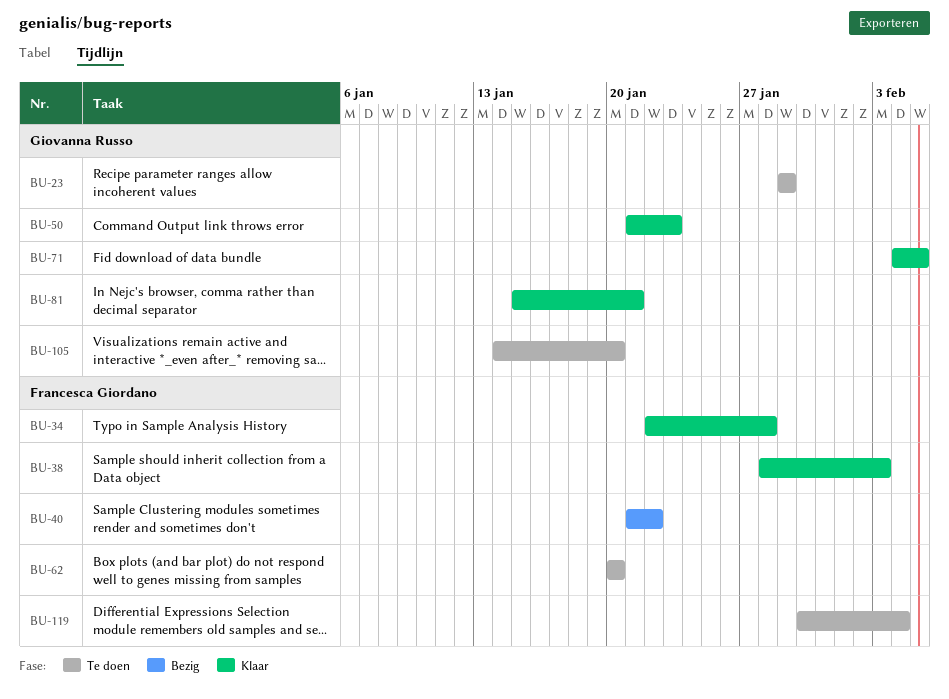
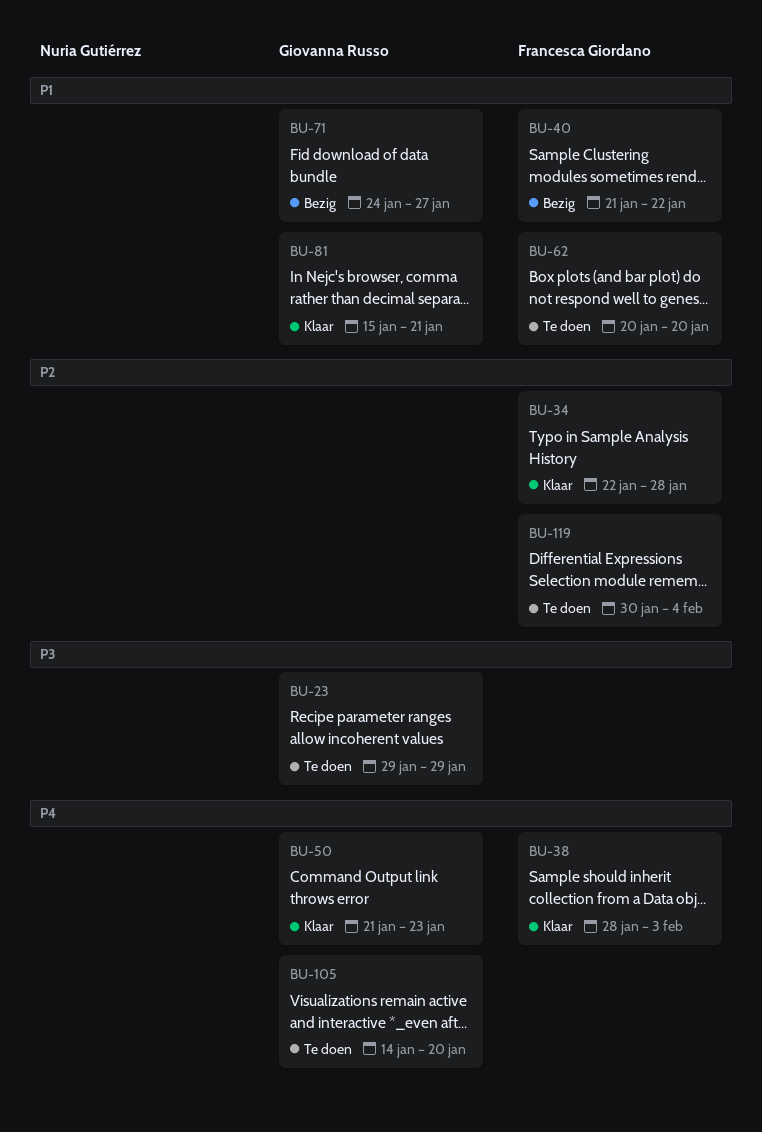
BU-71, status: Klaar -> Bezig
BU-71, start: Feb 4 -> Jan 24
BU-71, due: Feb 5 -> Jan 27

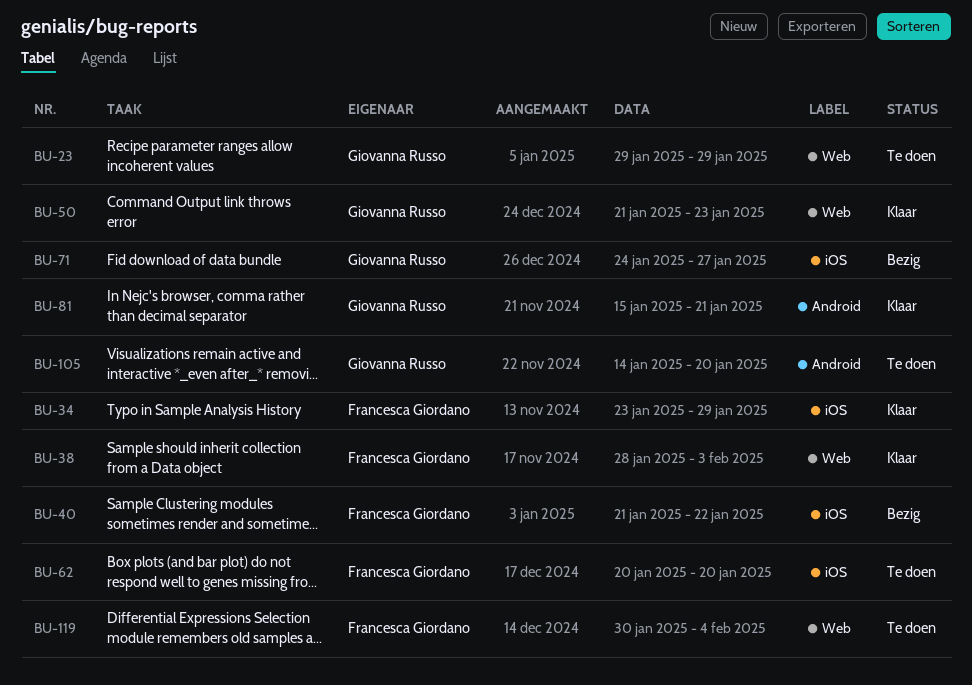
BU-34, start: Jan 22 -> Jan 23
BU-34, due: Jan 28 -> Jan 29

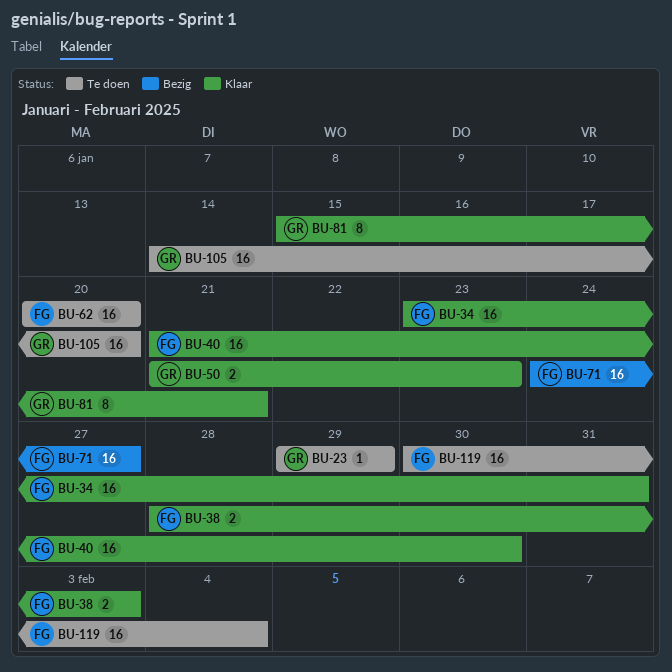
BU-34, due: Jan 29 -> Jan 31
BU-40, status: Bezig -> Klaar
BU-40, due: Jan 22 -> Jan 30
BU-71, owner: Giovanna Russo -> Francesca Giordano

